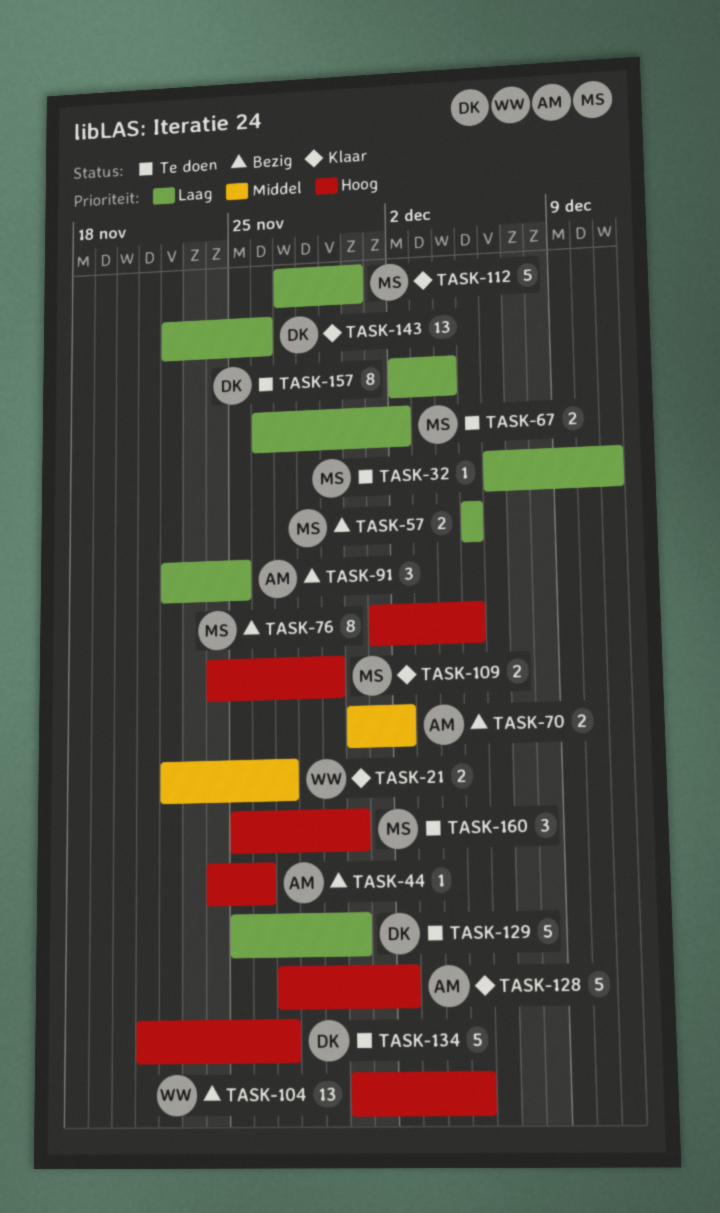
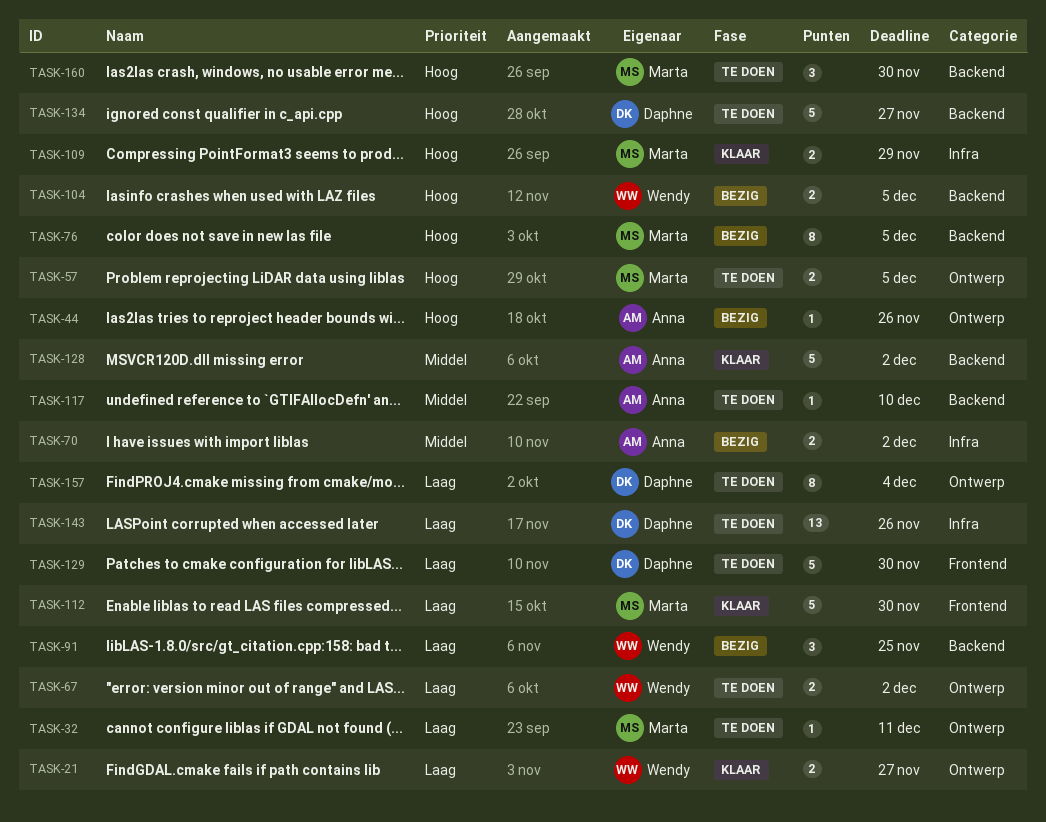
TASK-21, priority: Middel -> Laag
TASK-57, status: Bezig -> Te doen
TASK-57, priority: Laag -> Hoog
TASK-67, owner: Marta -> Wendy
TASK-91, owner: Anna -> Wendy
TASK-104, estimate: 13 -> 2
TASK-117: none -> present
TASK-128, priority: Hoog -> Middel
TASK-143, status: Klaar -> Te doen

